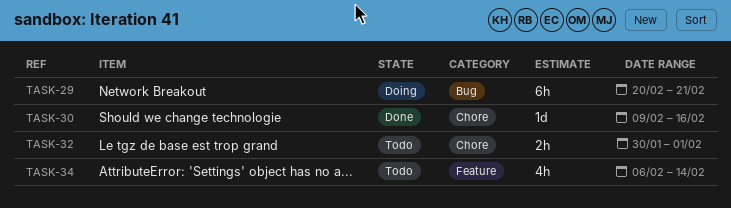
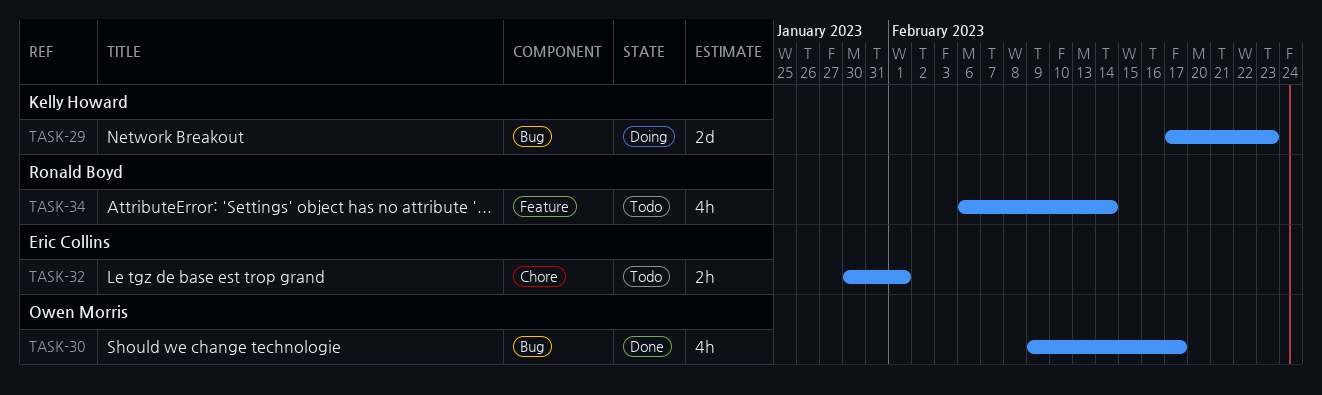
TASK-29, estimate: 6h -> 2d
TASK-29, start: Feb 20 -> Feb 17
TASK-29, due: Feb 21 -> Feb 23
TASK-30, label: Chore -> Bug
TASK-30, estimate: 1d -> 4h
TASK-30, due: Feb 16 -> Feb 17

